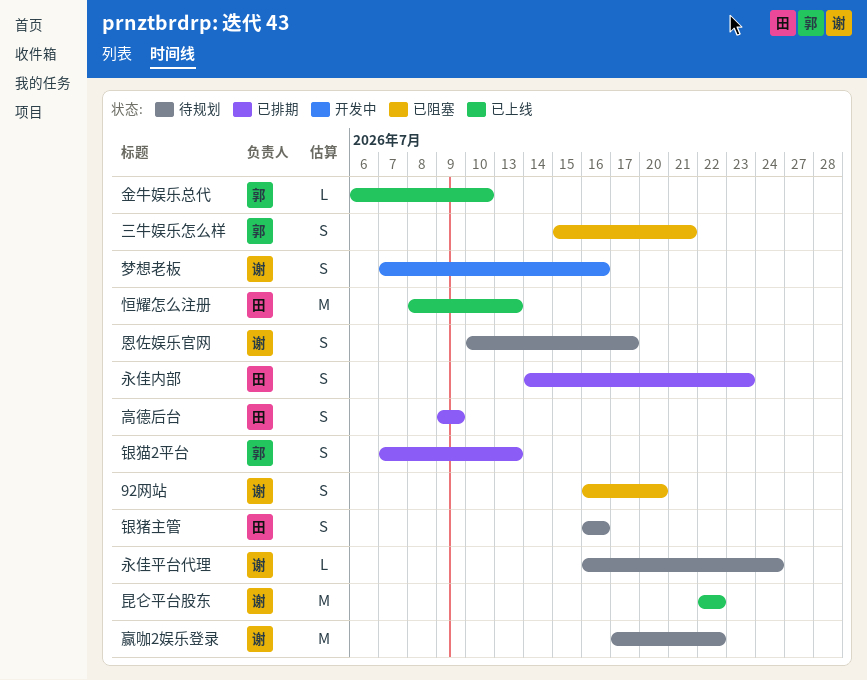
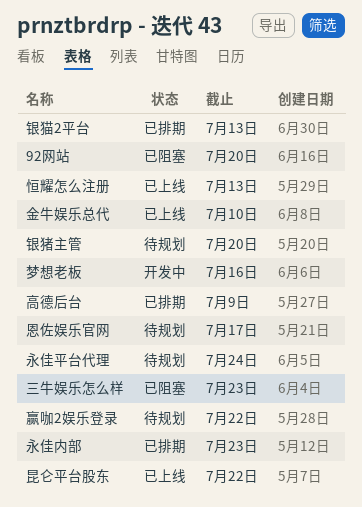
三牛娱乐怎么样, due: Jul 21 -> Jul 23
银猪主管, due: Jul 16 -> Jul 20

